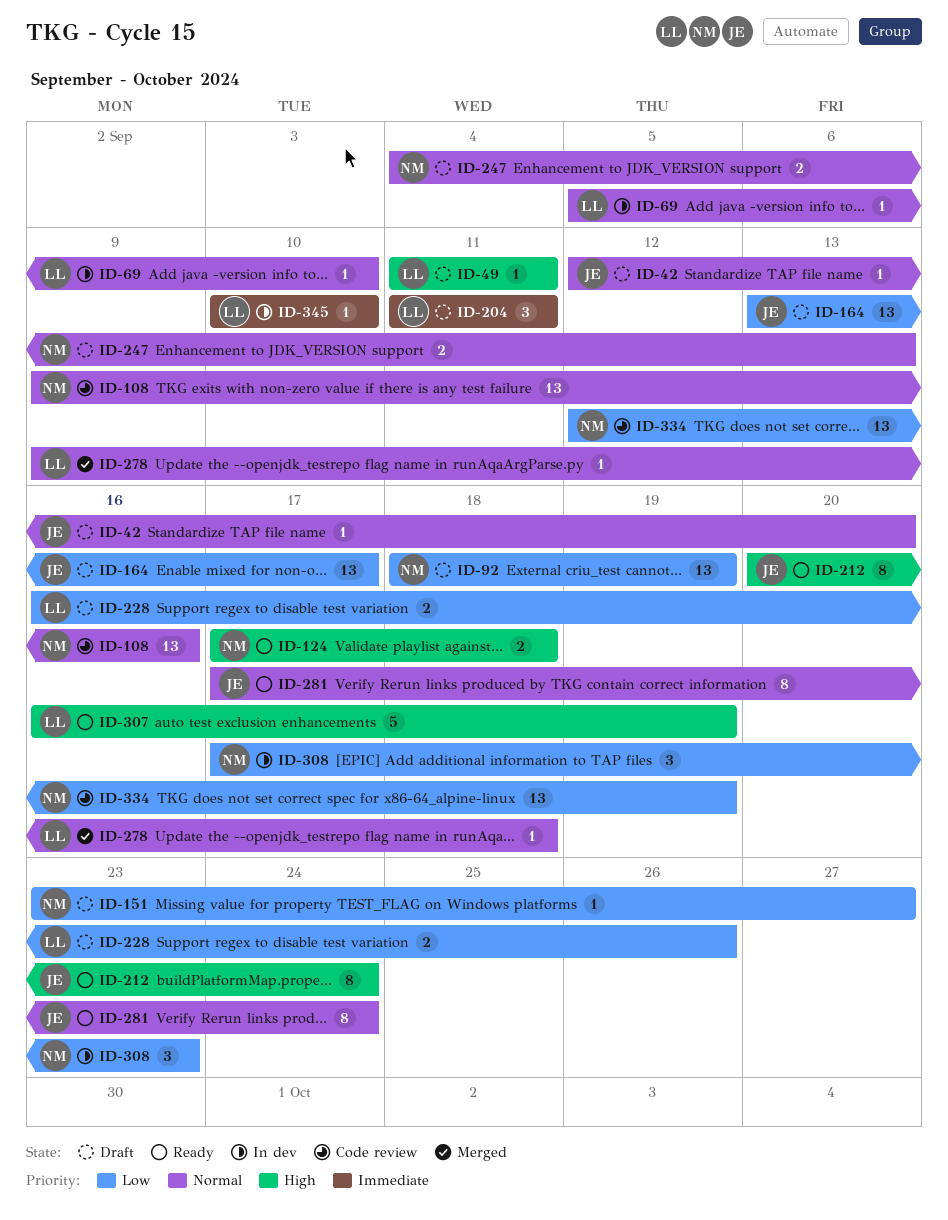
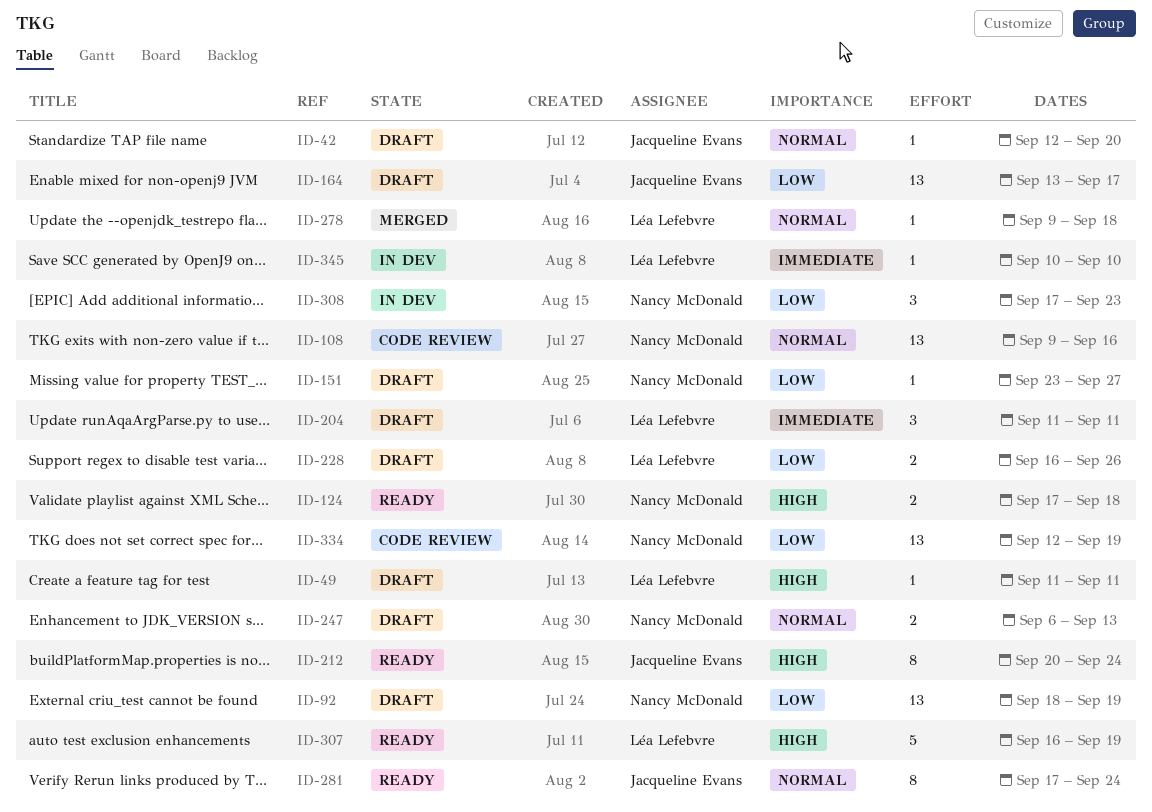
ID-69: present -> none
ID-247, start: Sep 4 -> Sep 6

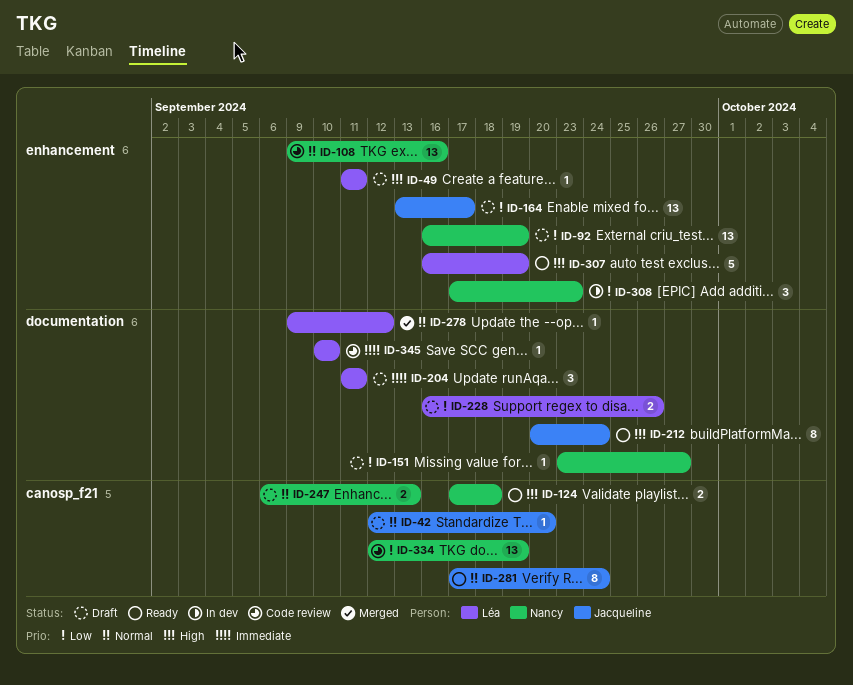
ID-92, start: Sep 18 -> Sep 16
ID-278, due: Sep 18 -> Sep 12
ID-345, status: In dev -> Code review

